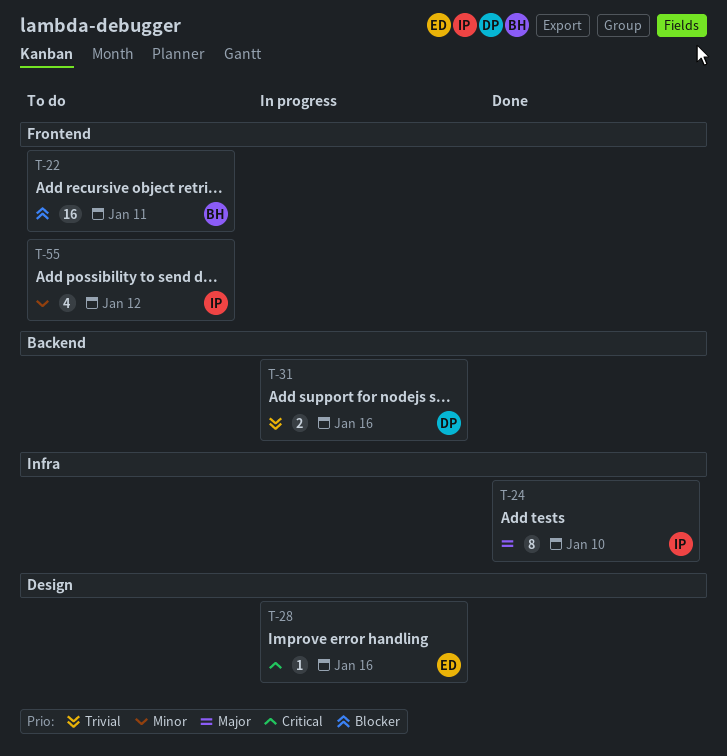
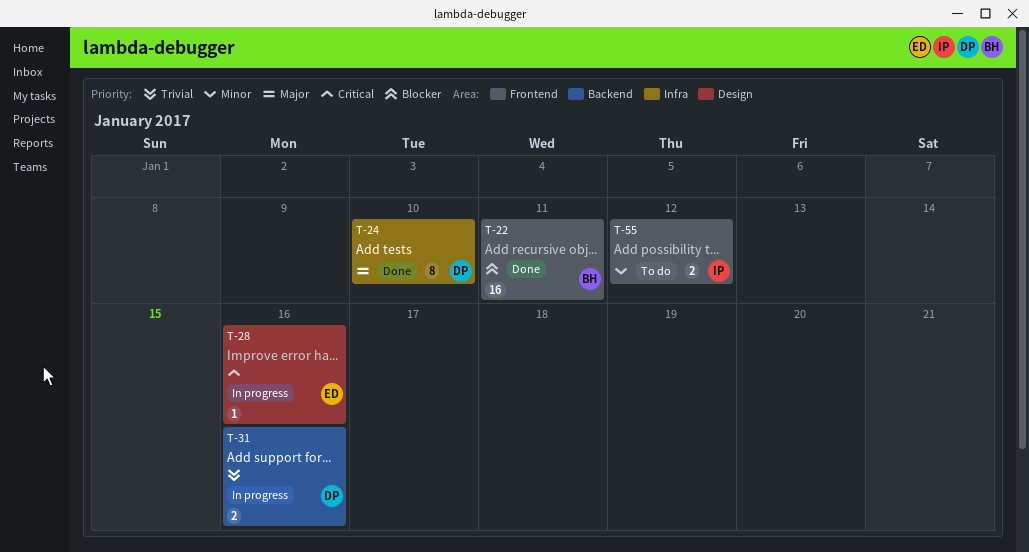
T-22, status: To do -> Done
T-24, owner: IP -> DP
T-55, estimate: 4 -> 2

